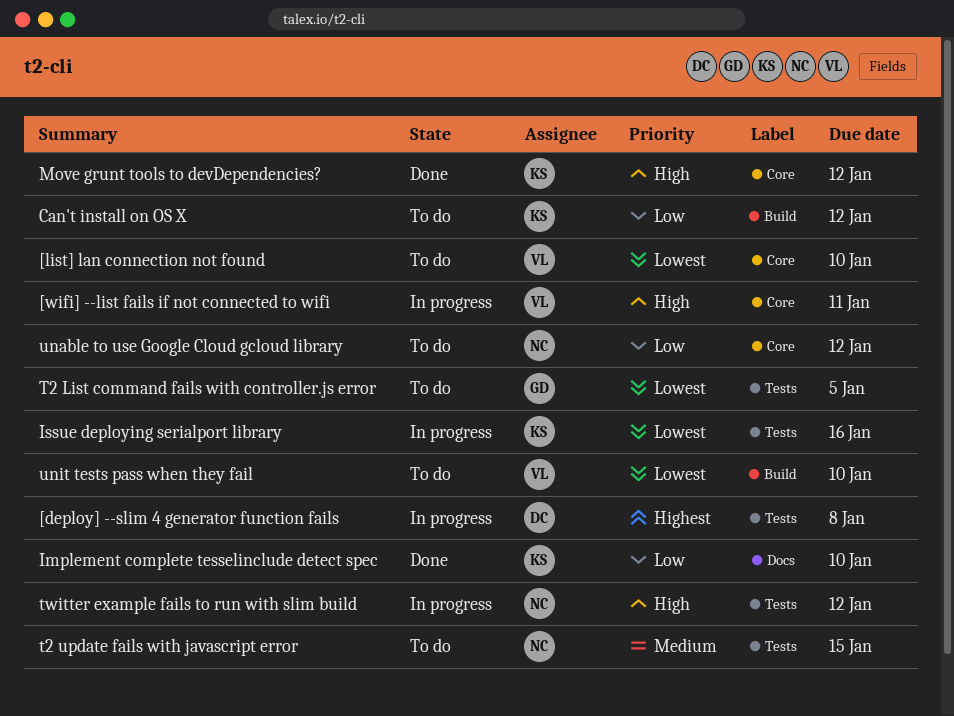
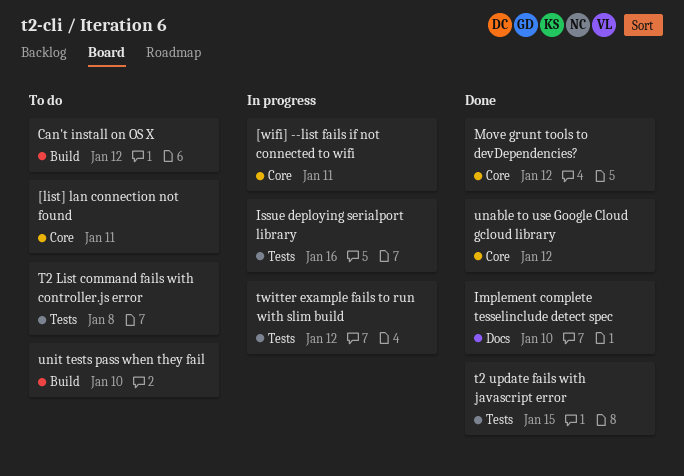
[deploy] --slim 4 generator function fails: present -> none
[list] lan connection not found, due: Jan 10 -> Jan 11
T2 List command fails with controller.js error, due: Jan 5 -> Jan 8
t2 update fails with javascript error, status: To do -> Done
unable to use Google Cloud gcloud library, status: To do -> Done

